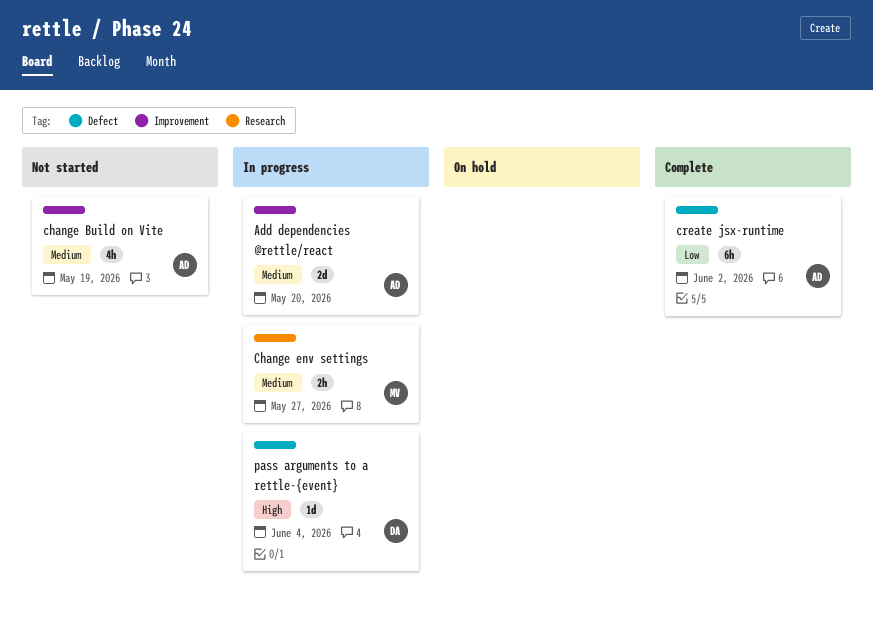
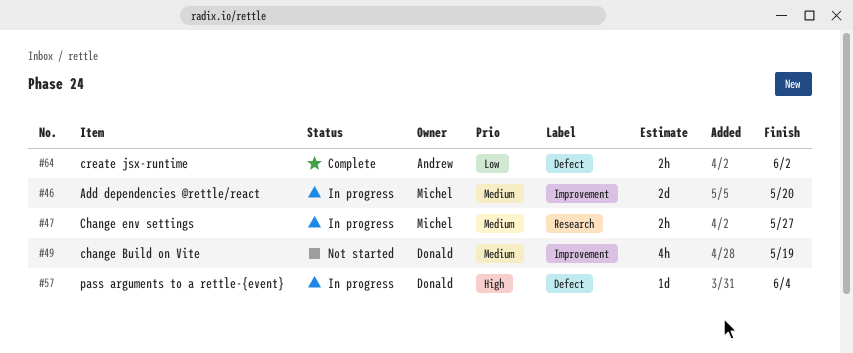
Add dependencies @rettle/react, owner: Andrew -> Michel
change Build on Vite, owner: Andrew -> Donald
create jsx-runtime, estimate: 6h -> 2h

